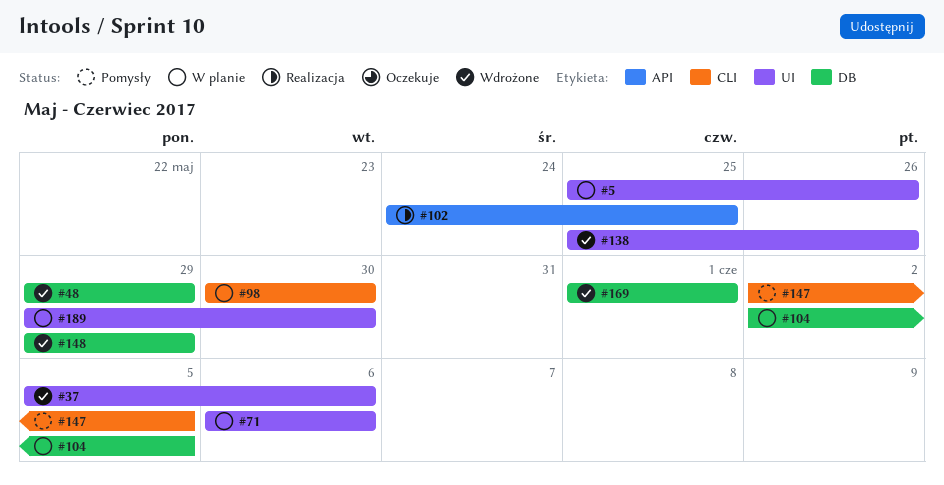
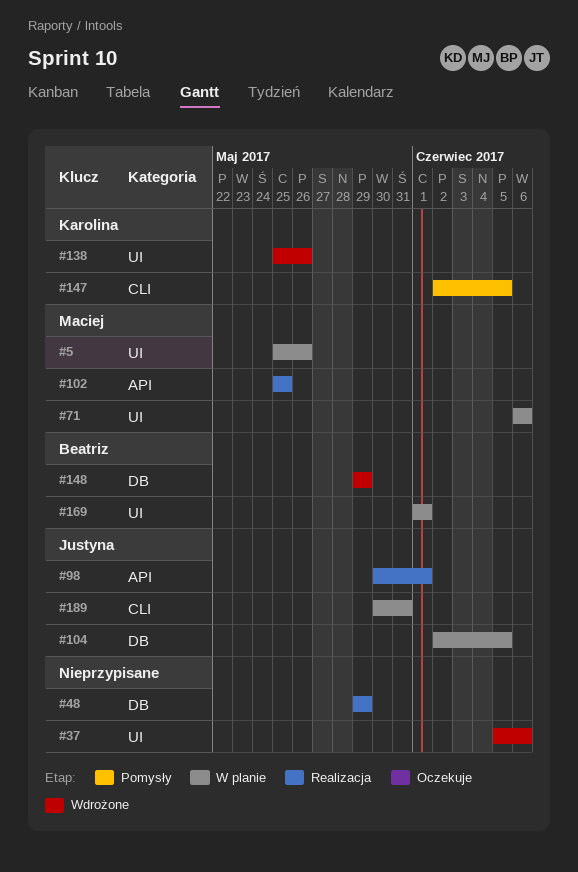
#48, status: Wdrożone -> Realizacja
#98, status: W planie -> Realizacja
#98, label: CLI -> API
#98, due: May 30 -> Jun 1
#102, start: May 24 -> May 25
#169, status: Wdrożone -> W planie
#169, label: DB -> UI
#189, label: UI -> CLI
#189, start: May 29 -> May 30
#189, due: May 30 -> May 31

